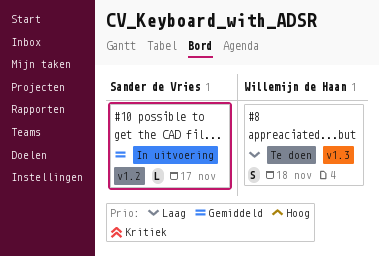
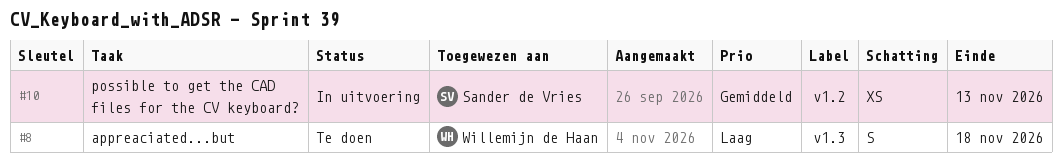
#10, estimate: L -> XS
#10, due: Nov 17 -> Nov 13

